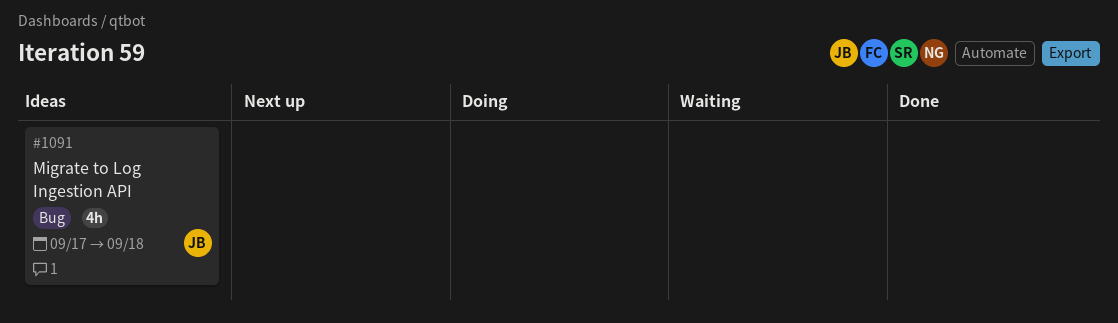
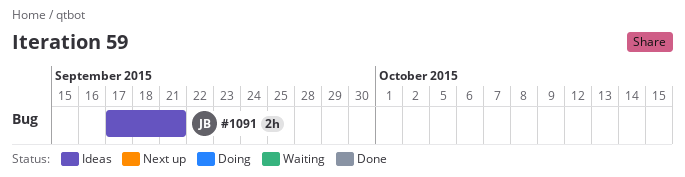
#1091, estimate: 4h -> 2h
#1091, due: Sep 18 -> Sep 21

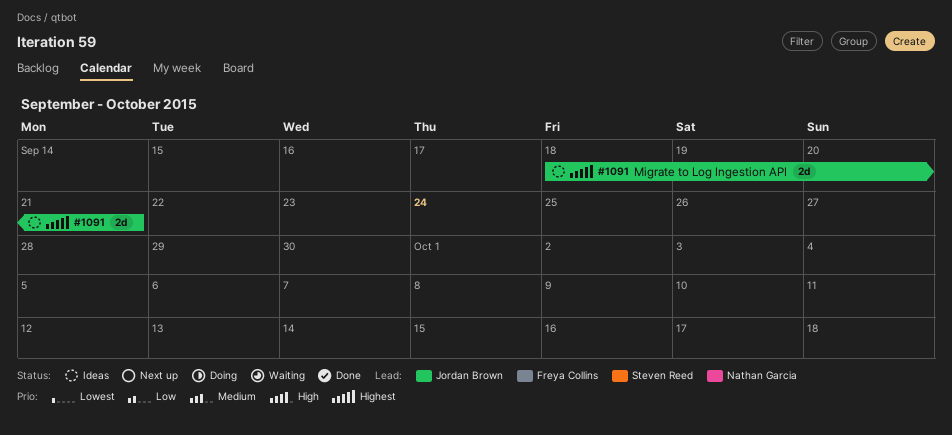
#1091, estimate: 2h -> 2d
#1091, start: Sep 17 -> Sep 18

